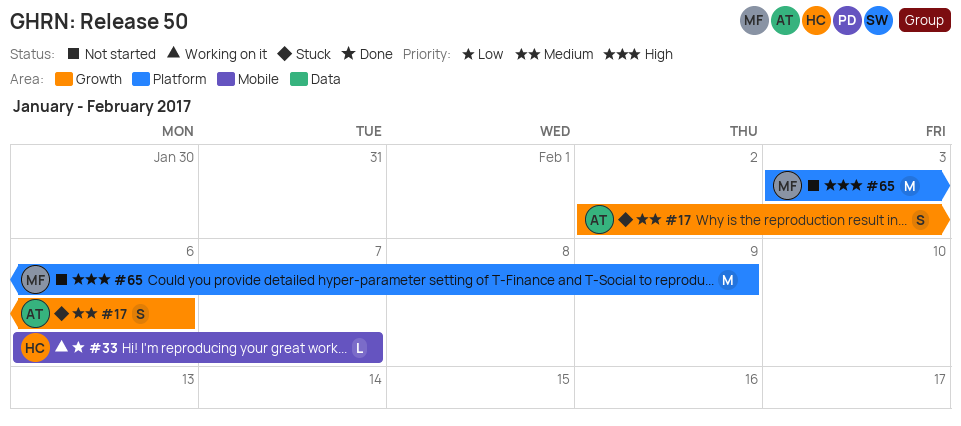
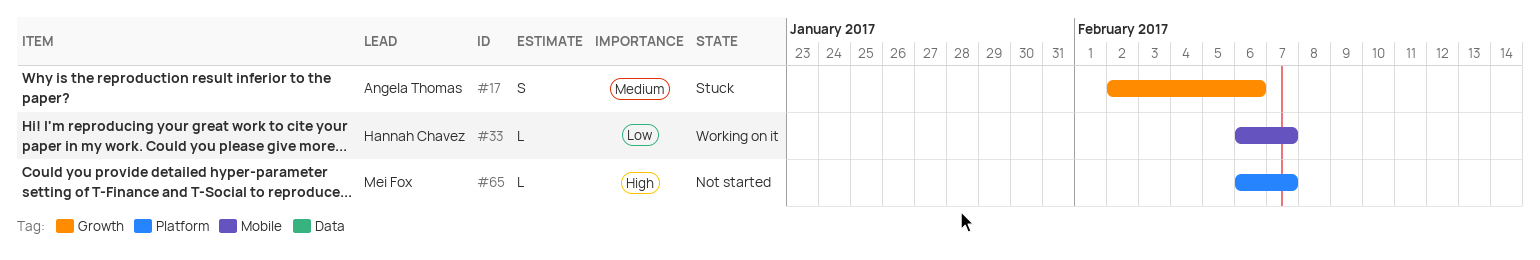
#65, estimate: M -> L
#65, start: Feb 3 -> Feb 6
#65, due: Feb 9 -> Feb 7

